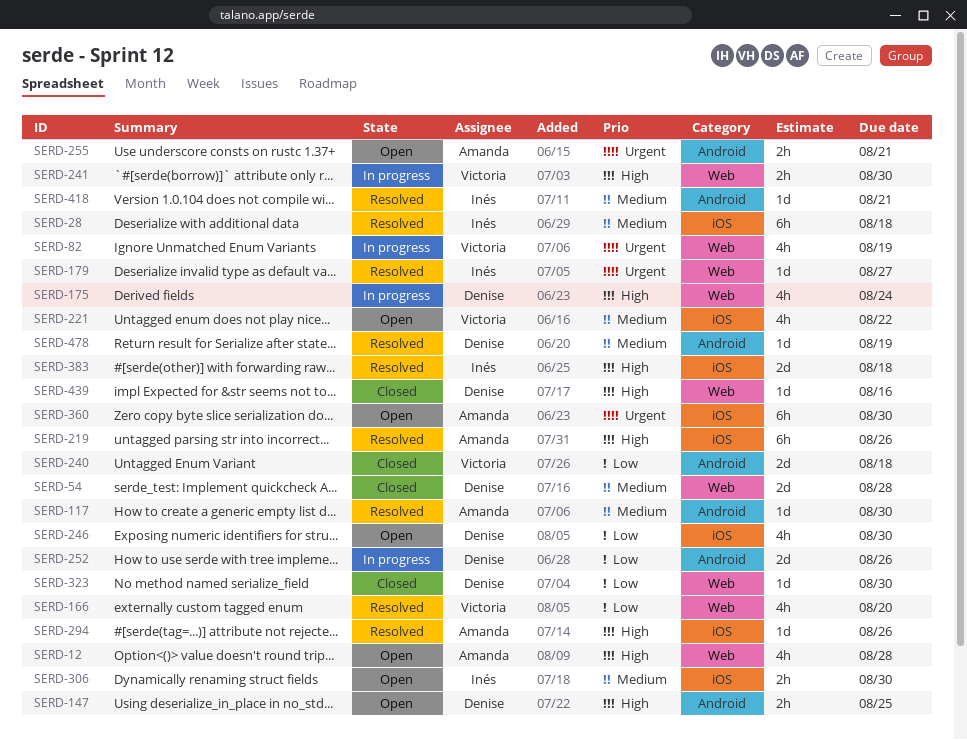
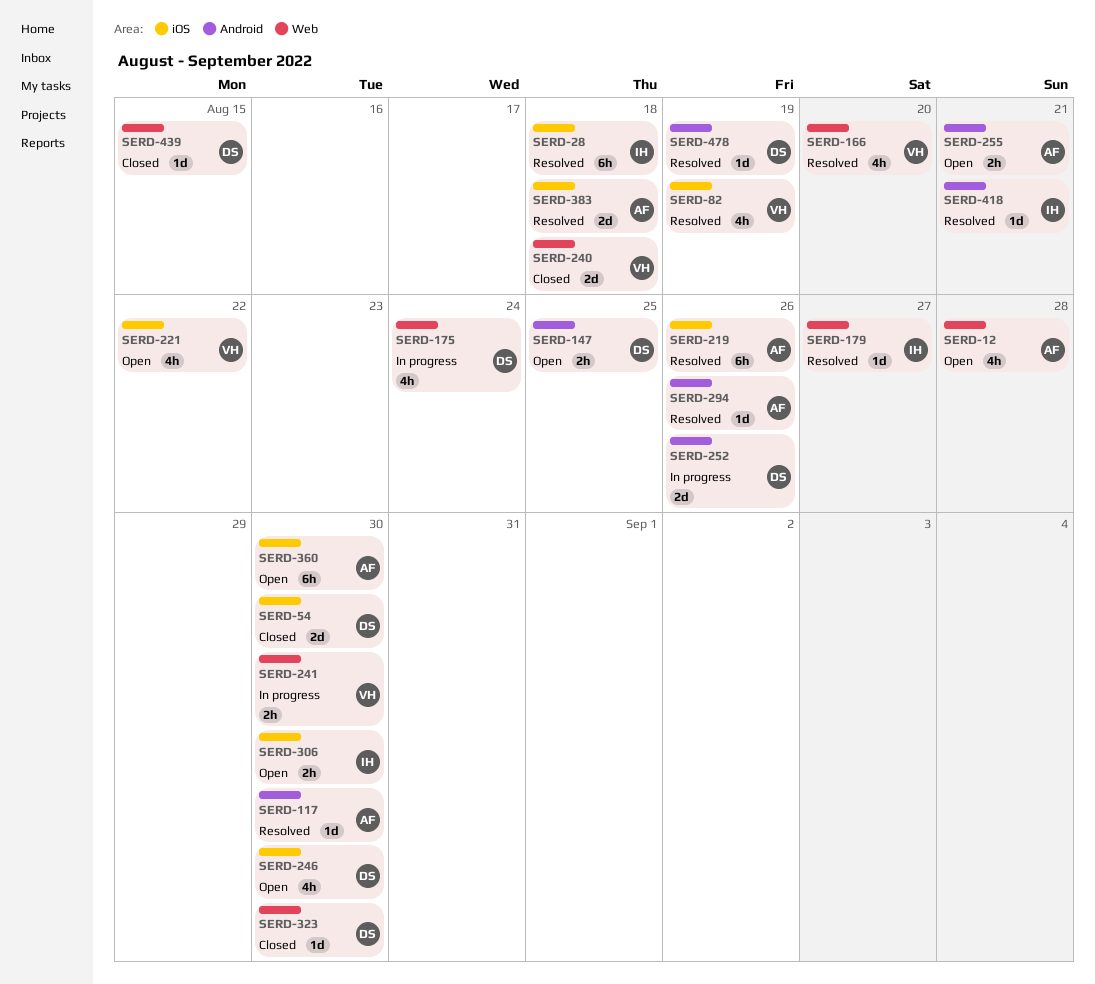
SERD-54, label: Web -> iOS
SERD-54, due: Aug 28 -> Aug 30
SERD-82, status: In progress -> Resolved
SERD-82, label: Web -> iOS
SERD-240, label: Android -> Web
SERD-294, label: iOS -> Android
SERD-383, owner: Inés -> Amanda
SERD-439, due: Aug 16 -> Aug 15

